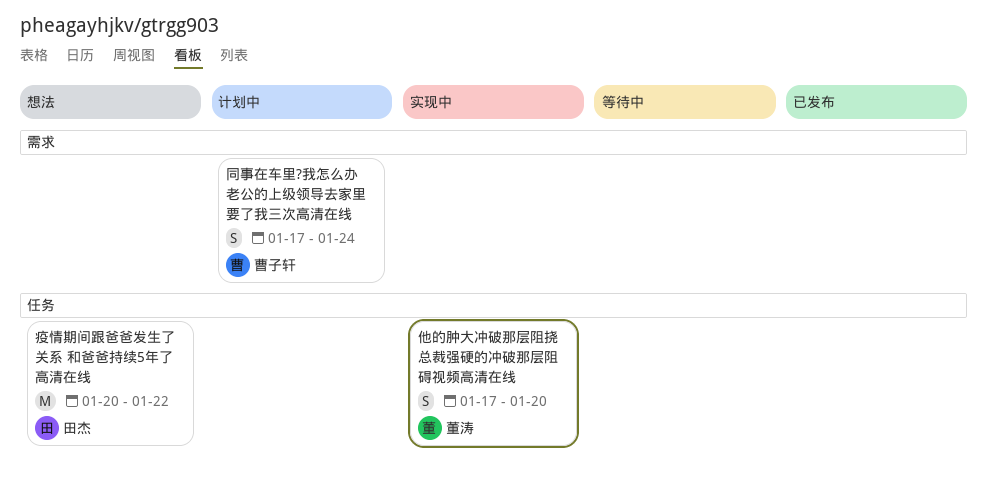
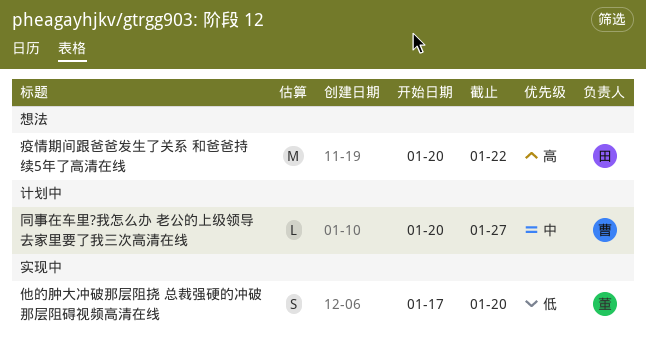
同事在车里?我怎么办 老公的上级领导去家里要了我三次高清在线, estimate: S -> L
同事在车里?我怎么办 老公的上级领导去家里要了我三次高清在线, start: Jan 17 -> Jan 20
同事在车里?我怎么办 老公的上级领导去家里要了我三次高清在线, due: Jan 24 -> Jan 27

